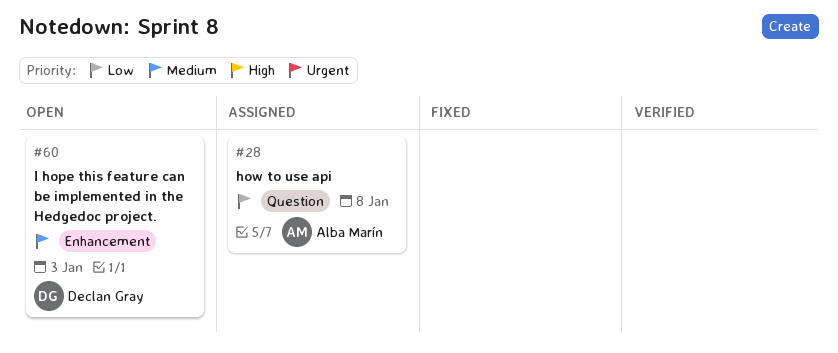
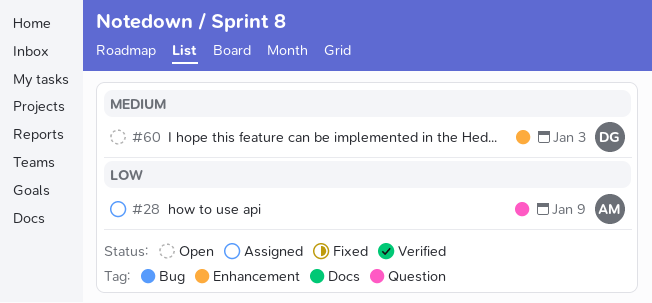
#28, due: Jan 8 -> Jan 9

